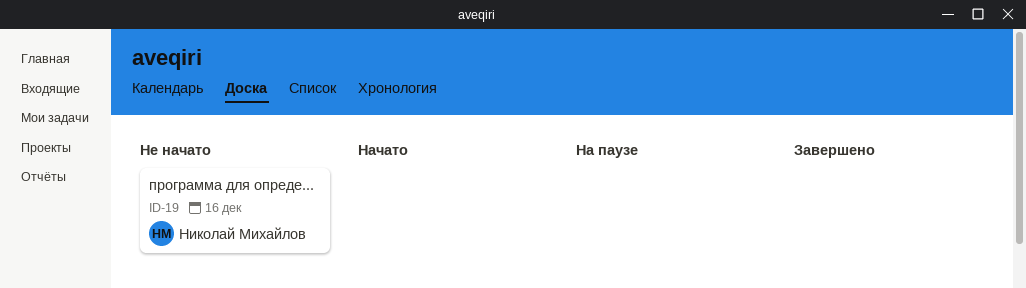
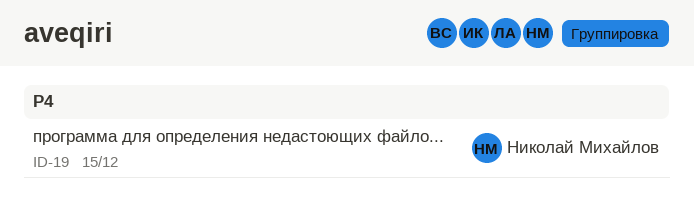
ID-19, due: Dec 16 -> Dec 15

